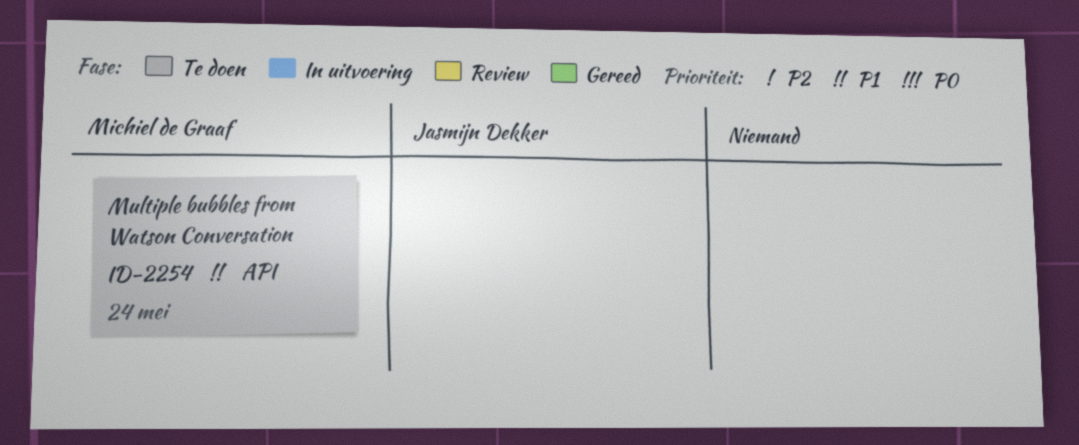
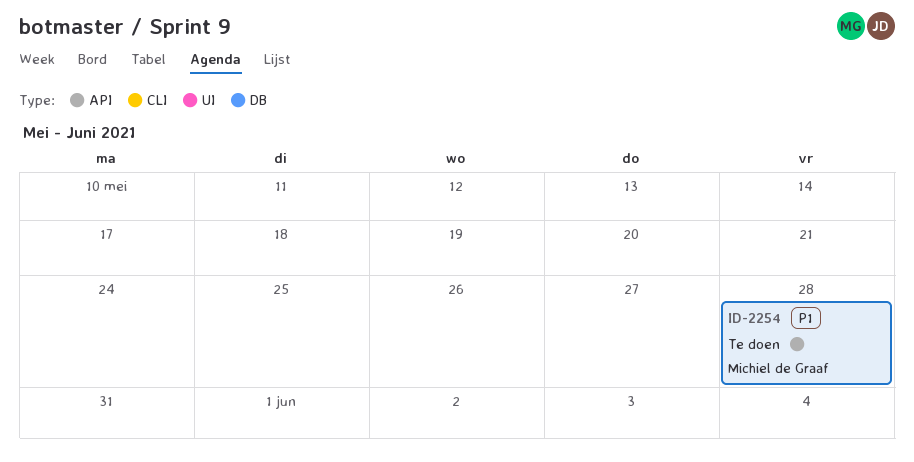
ID-2254, due: May 24 -> May 28

